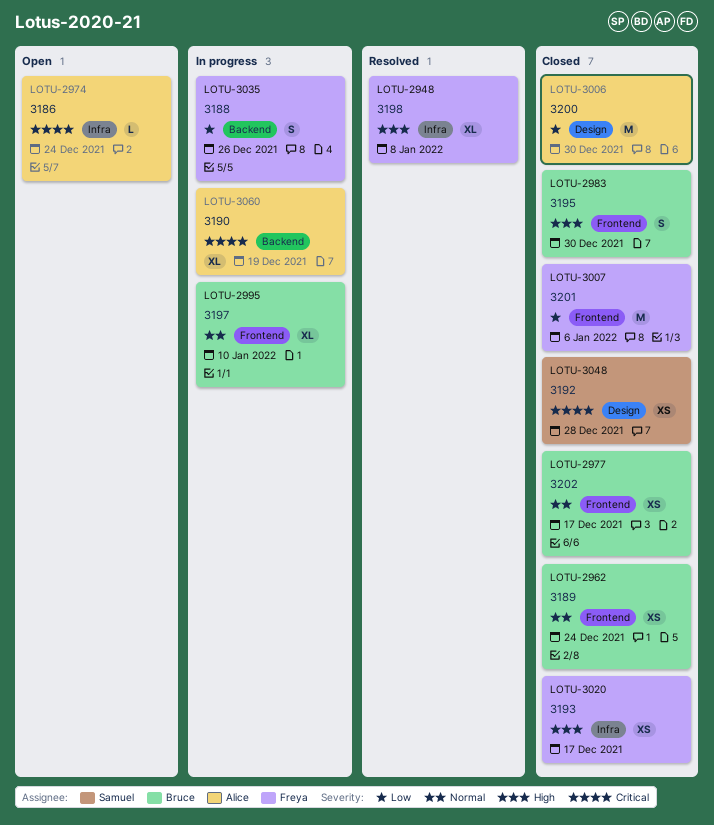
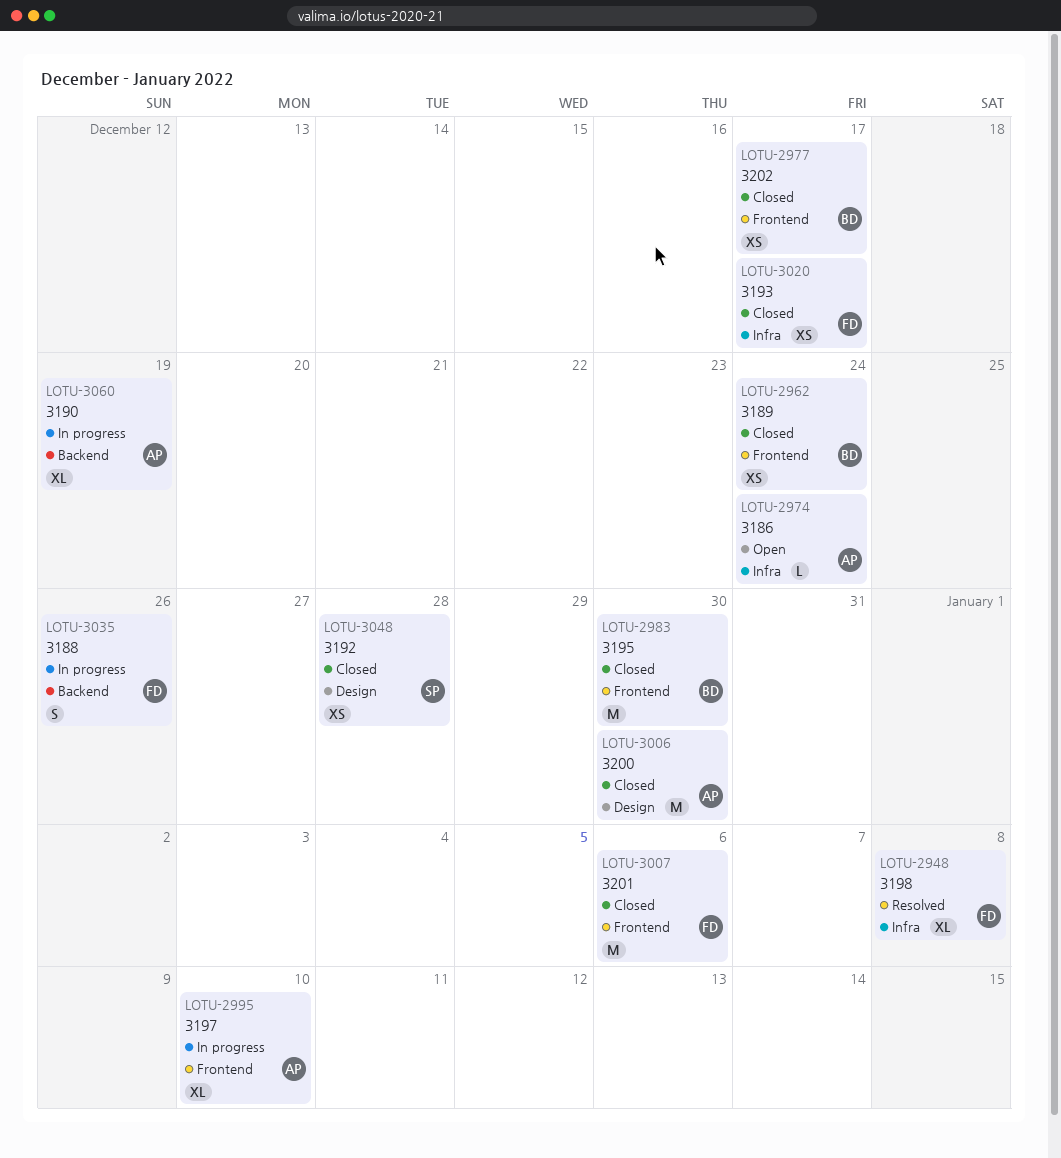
LOTU-2983, estimate: S -> M
LOTU-2995, owner: Bruce -> Alice

